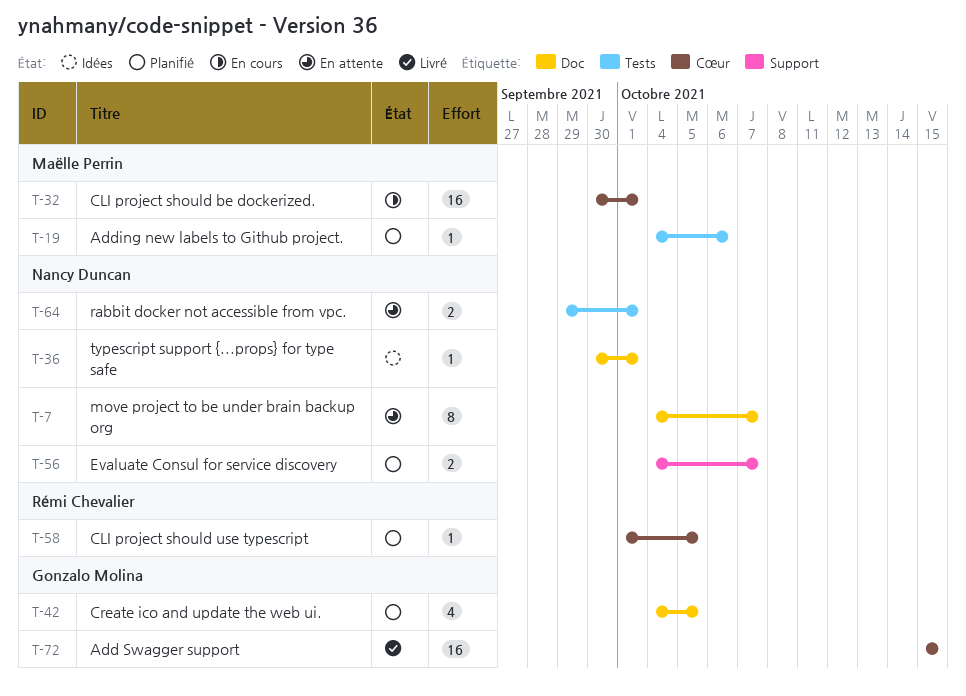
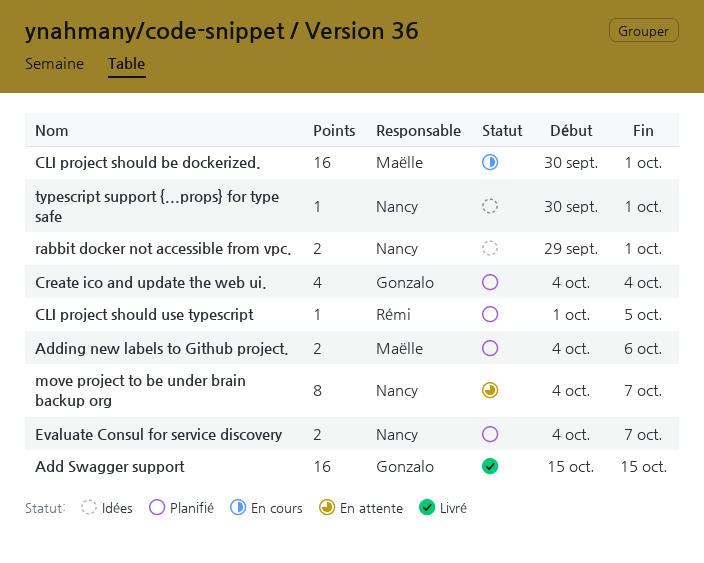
Adding new labels to Github project., estimate: 1 -> 2
Create ico and update the web ui., due: Oct 5 -> Oct 4
rabbit docker not accessible from vpc., status: En attente -> Idées

